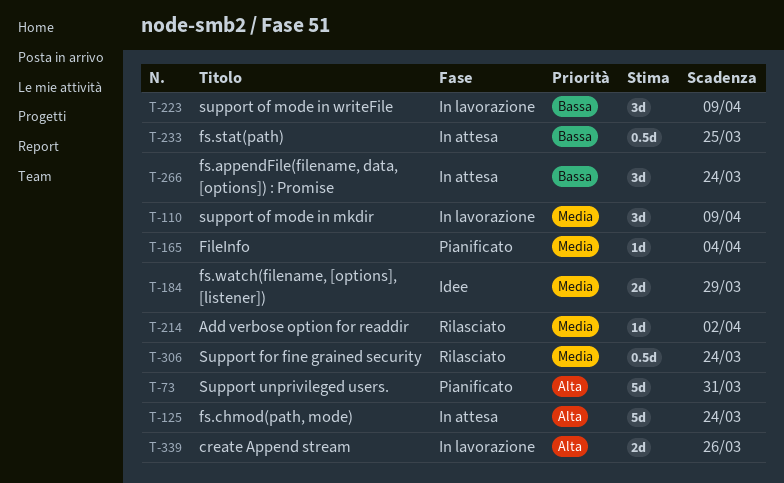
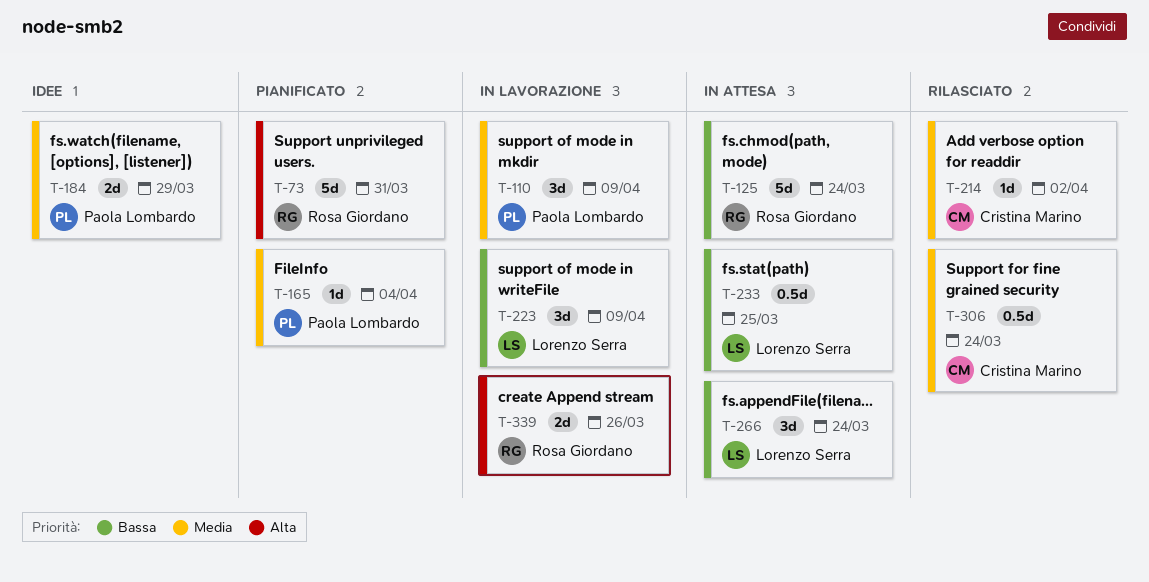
T-125, priority: Alta -> Bassa

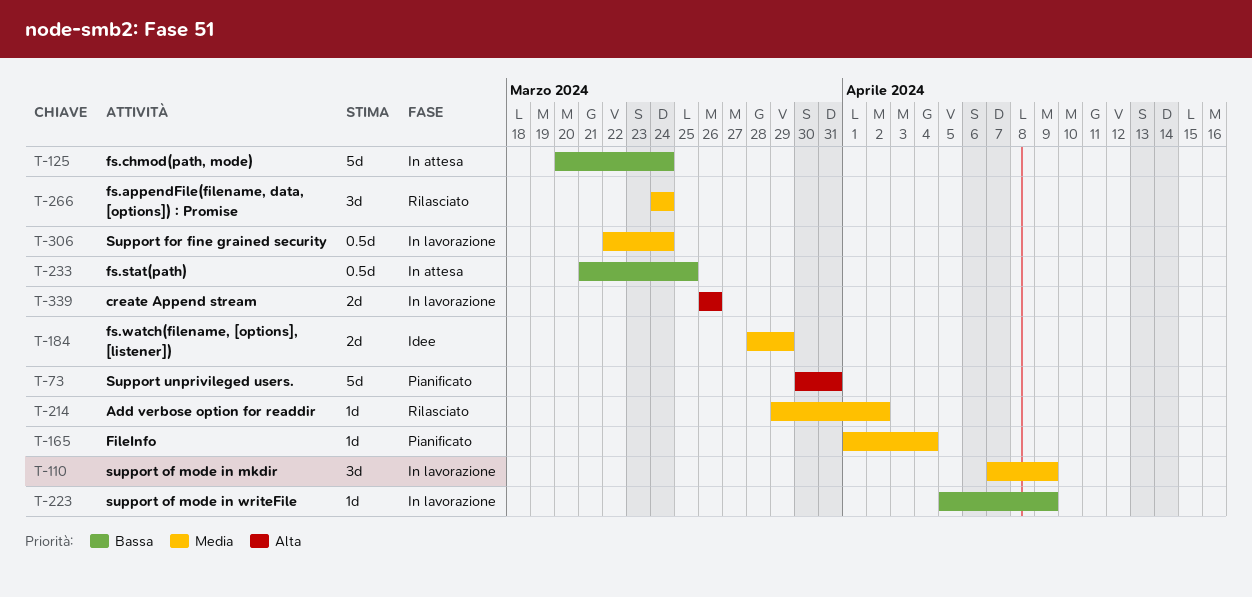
T-223, estimate: 3d -> 1d
T-266, status: In attesa -> Rilasciato
T-266, priority: Bassa -> Media
T-306, status: Rilasciato -> In lavorazione

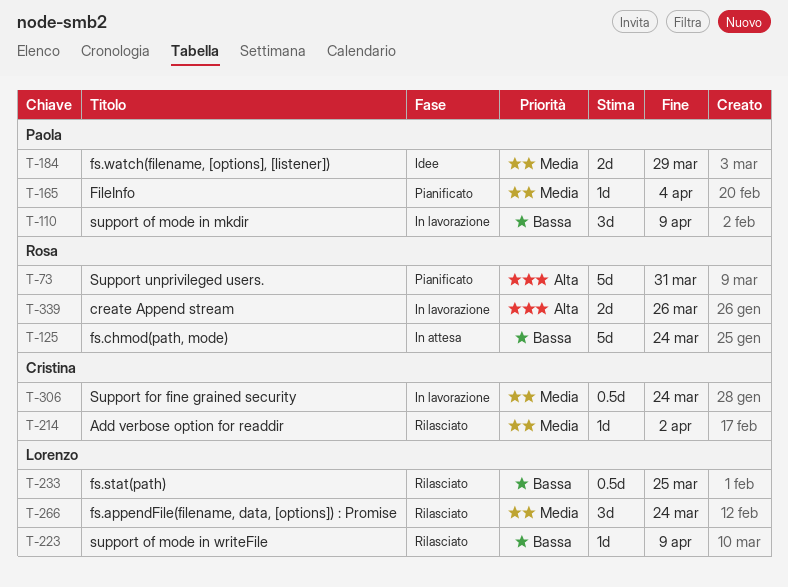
T-110, priority: Media -> Bassa
T-223, status: In lavorazione -> Rilasciato
T-233, status: In attesa -> Rilasciato

